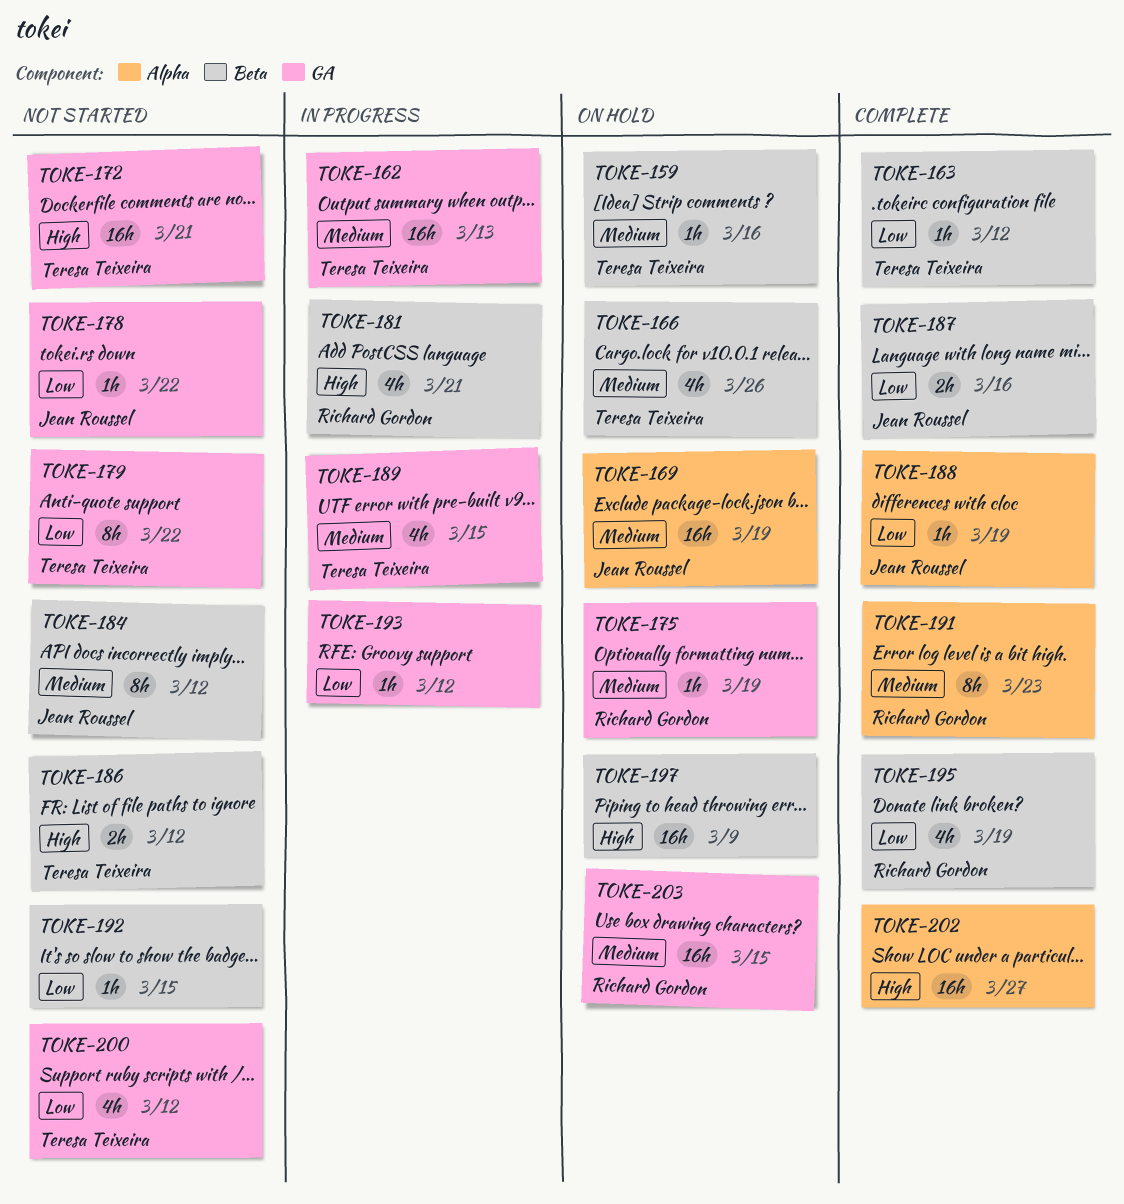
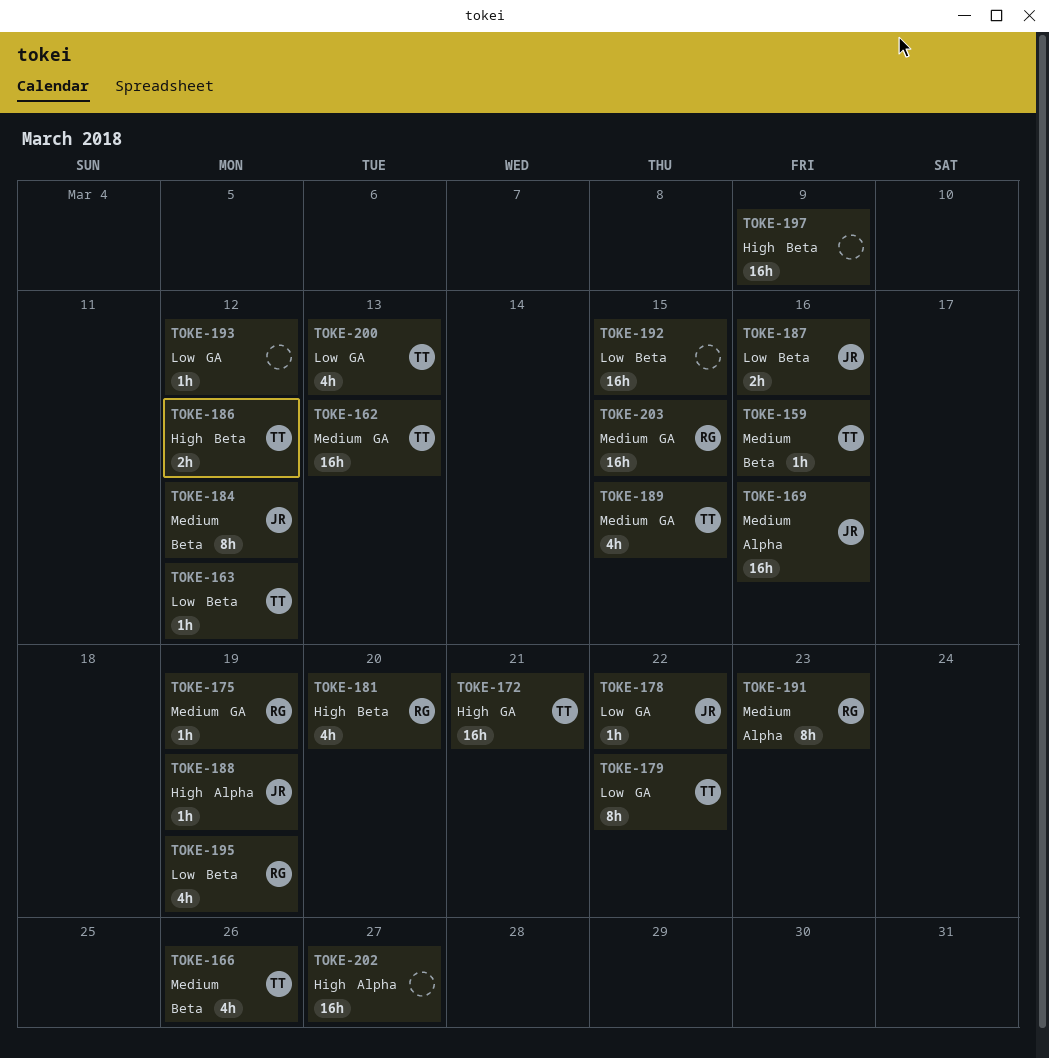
TOKE-169, due: Mar 19 -> Mar 16
TOKE-181, due: Mar 21 -> Mar 20
TOKE-188, priority: Low -> High
TOKE-192, estimate: 1h -> 16h
TOKE-200, due: Mar 12 -> Mar 13

